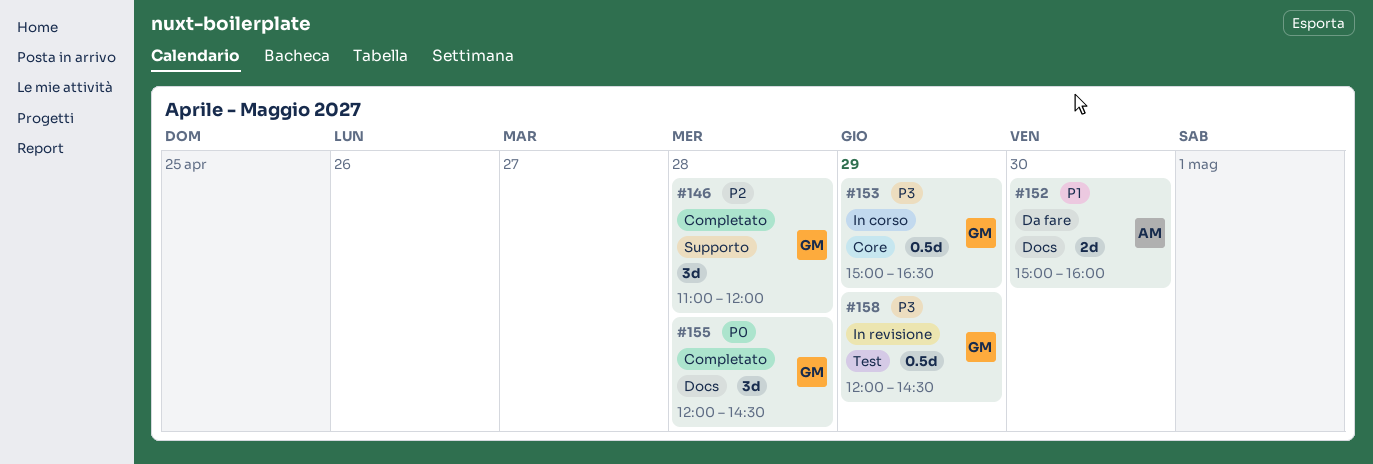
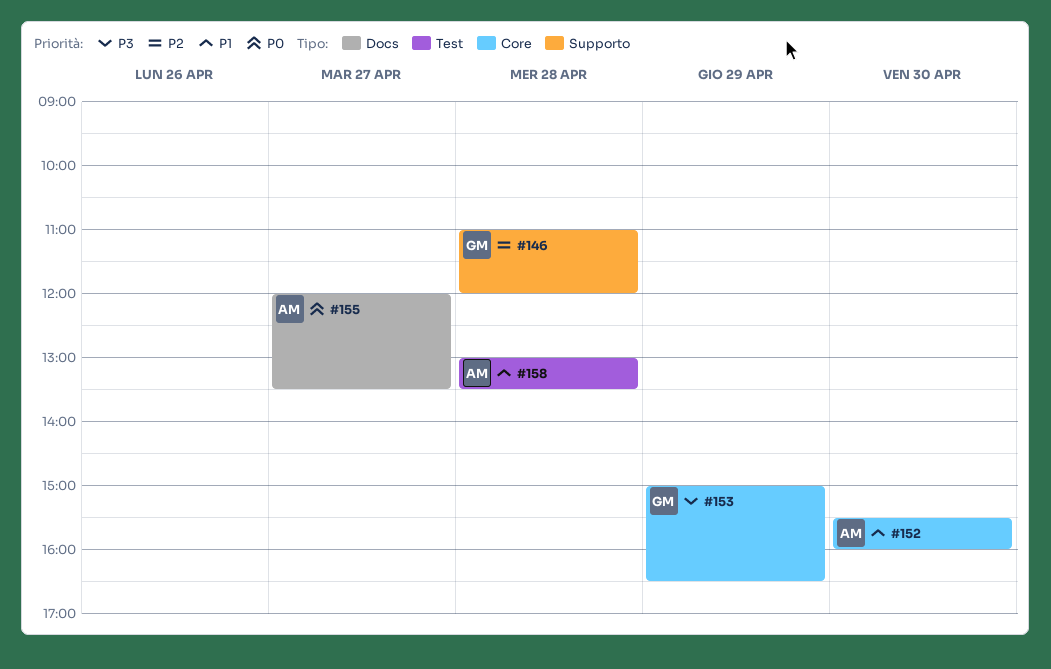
#152, label: Docs -> Core
#152, begins: 15:00 -> 15:30
#155, owner: GM -> AM
#155, day: Apr 28 -> Apr 27
#155, ends: 14:30 -> 13:30
#158, owner: GM -> AM
#158, priority: P3 -> P1
#158, day: Apr 29 -> Apr 28
#158, begins: 12:00 -> 13:00
#158, ends: 14:30 -> 13:30

